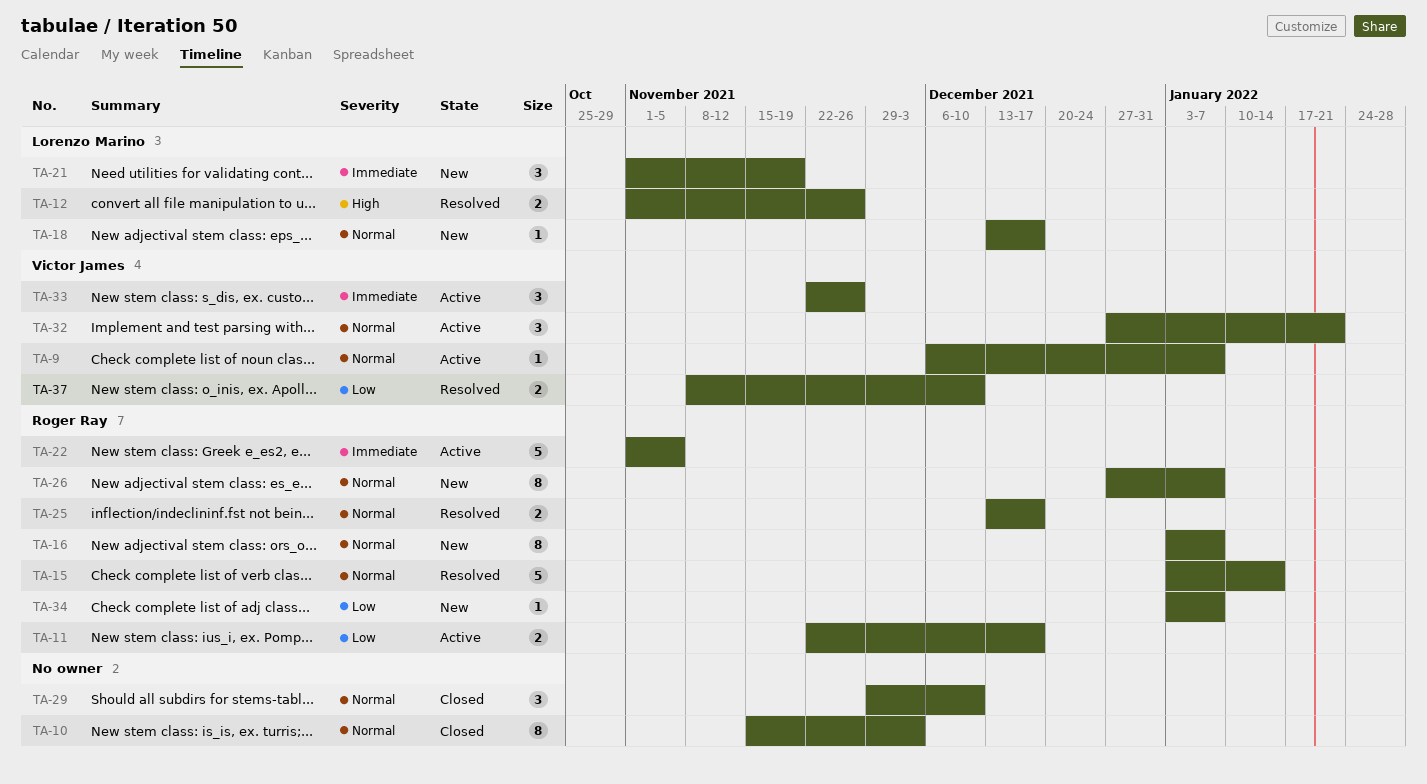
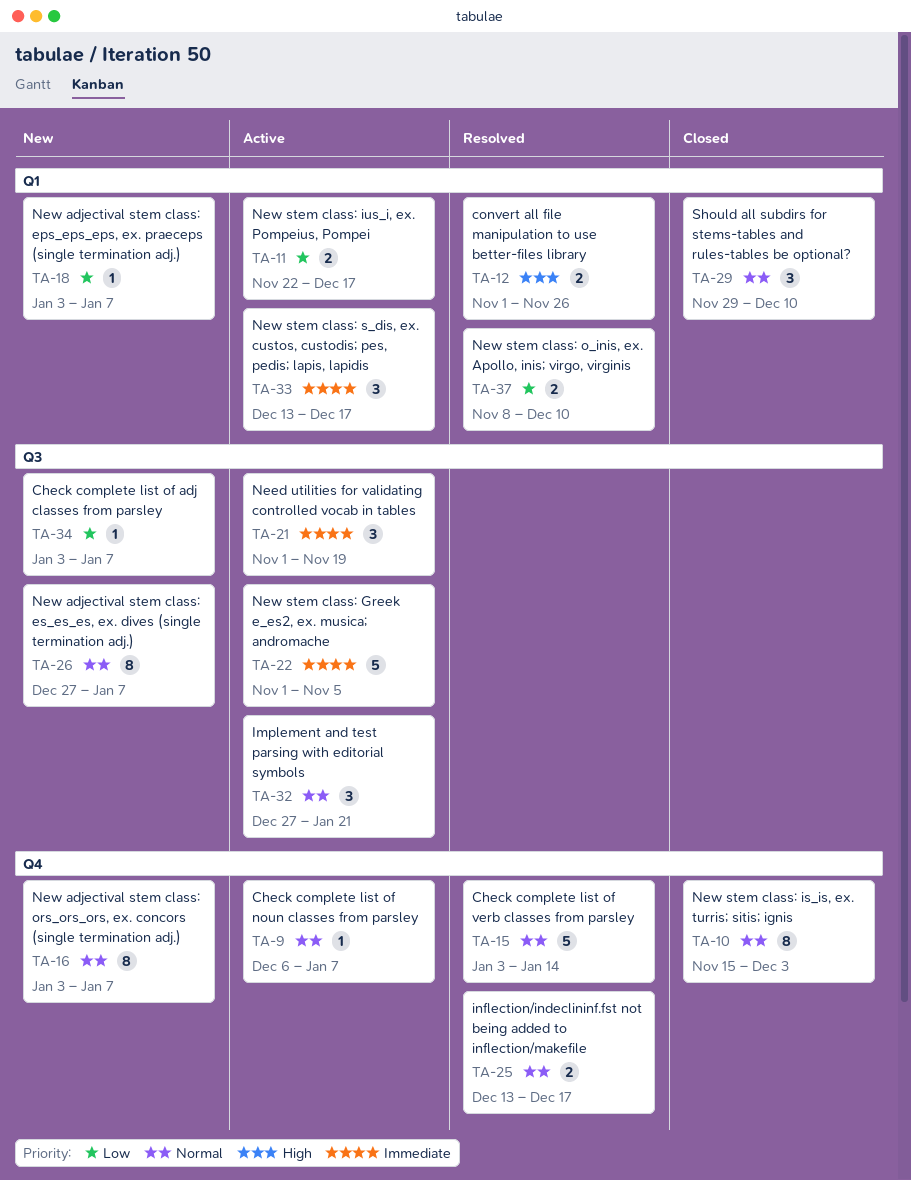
TA-18, priority: Normal -> Low
TA-18, start: Dec 13 -> Jan 3
TA-18, due: Dec 17 -> Jan 7
TA-21, status: New -> Active
TA-33, start: Nov 22 -> Dec 13
TA-33, due: Nov 26 -> Dec 17

